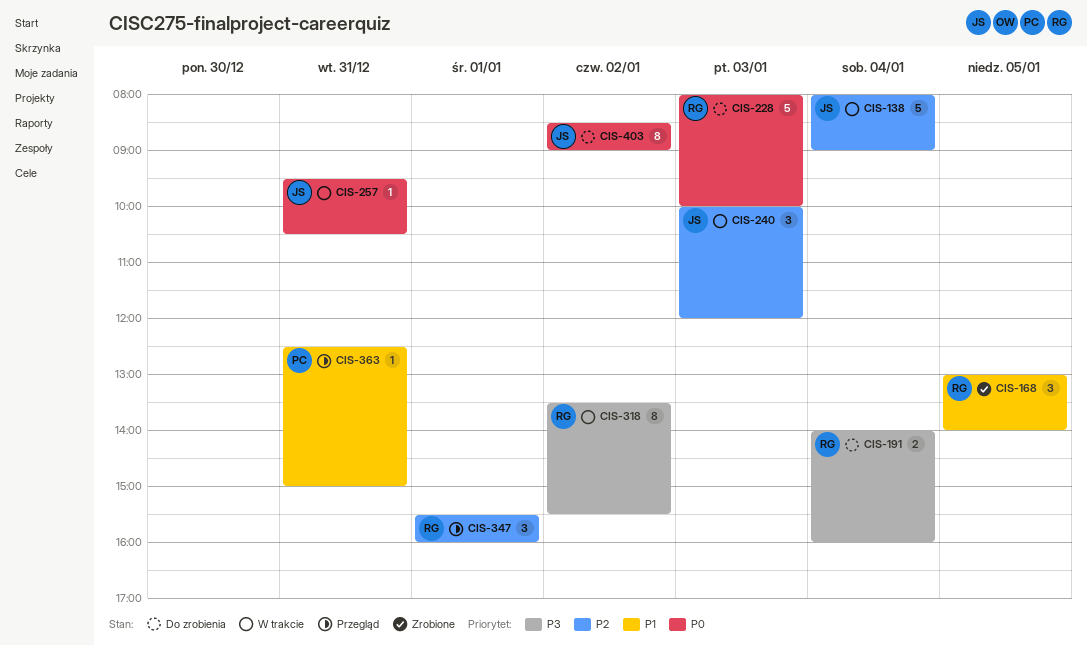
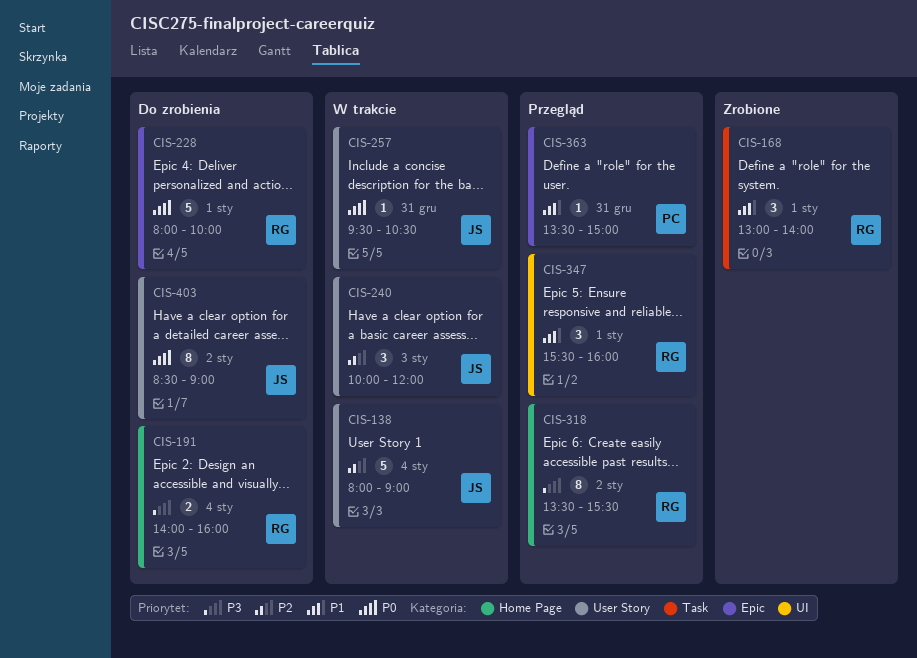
CIS-168, day: Jan 5 -> Jan 1
CIS-228, day: Jan 3 -> Jan 1
CIS-318, status: W trakcie -> Przegląd
CIS-347, priority: P2 -> P1
CIS-363, begins: 12:30 -> 13:30

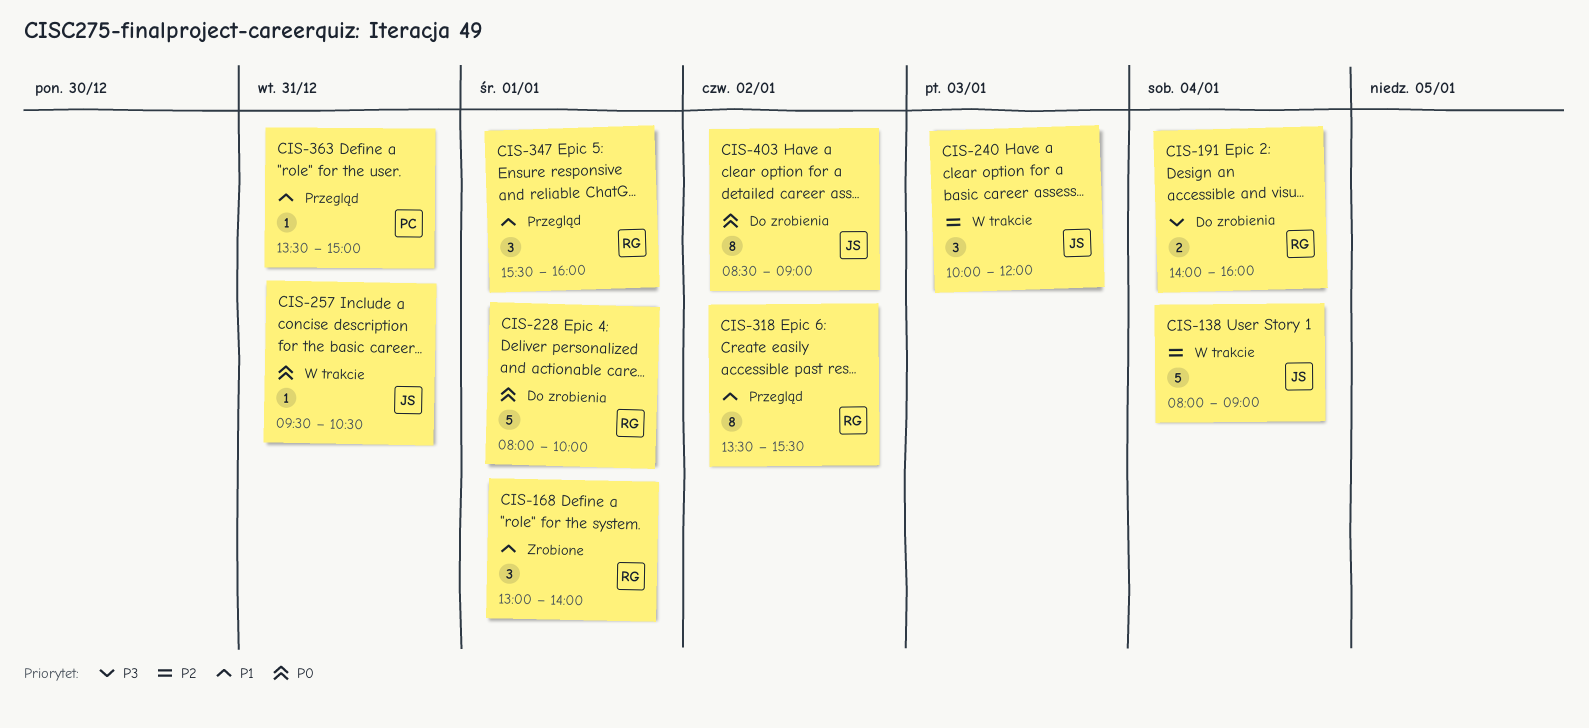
CIS-318, priority: P3 -> P1

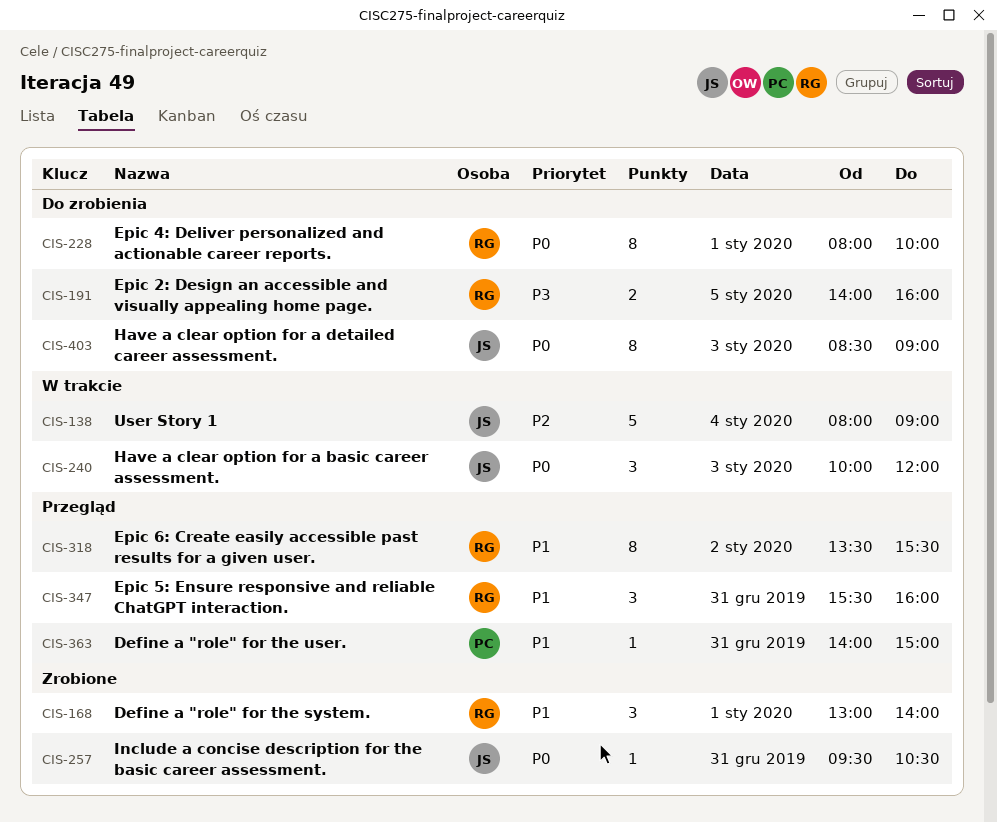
CIS-191, day: Jan 4 -> Jan 5
CIS-228, estimate: 5 -> 8
CIS-240, priority: P2 -> P0
CIS-257, status: W trakcie -> Zrobione
CIS-347, day: Jan 1 -> Dec 31
CIS-363, begins: 13:30 -> 14:00
CIS-403, day: Jan 2 -> Jan 3

